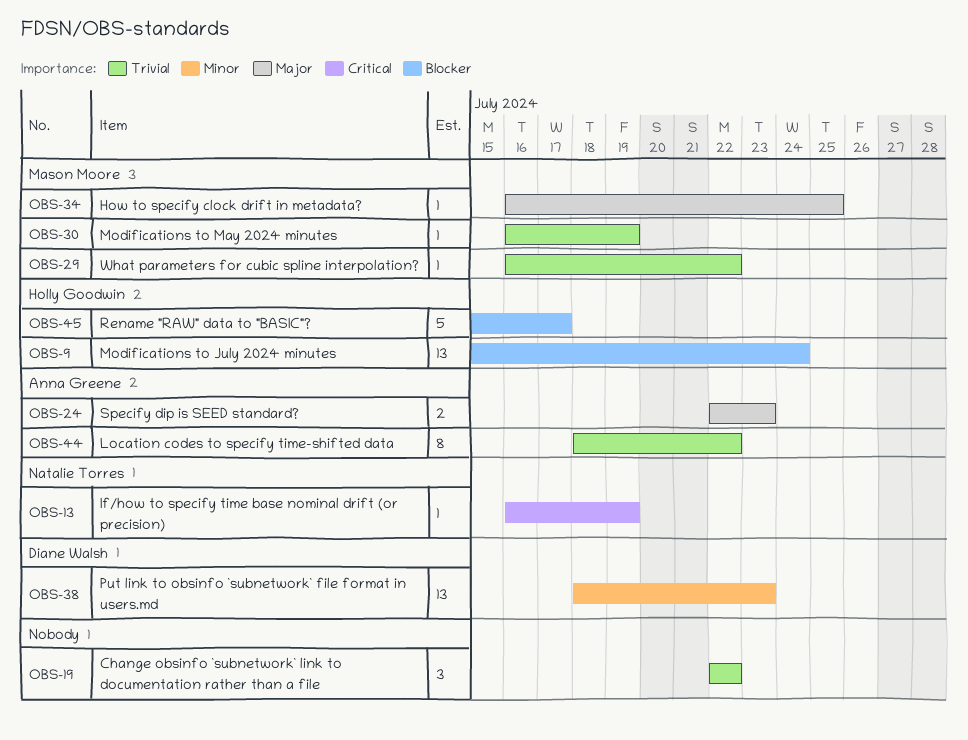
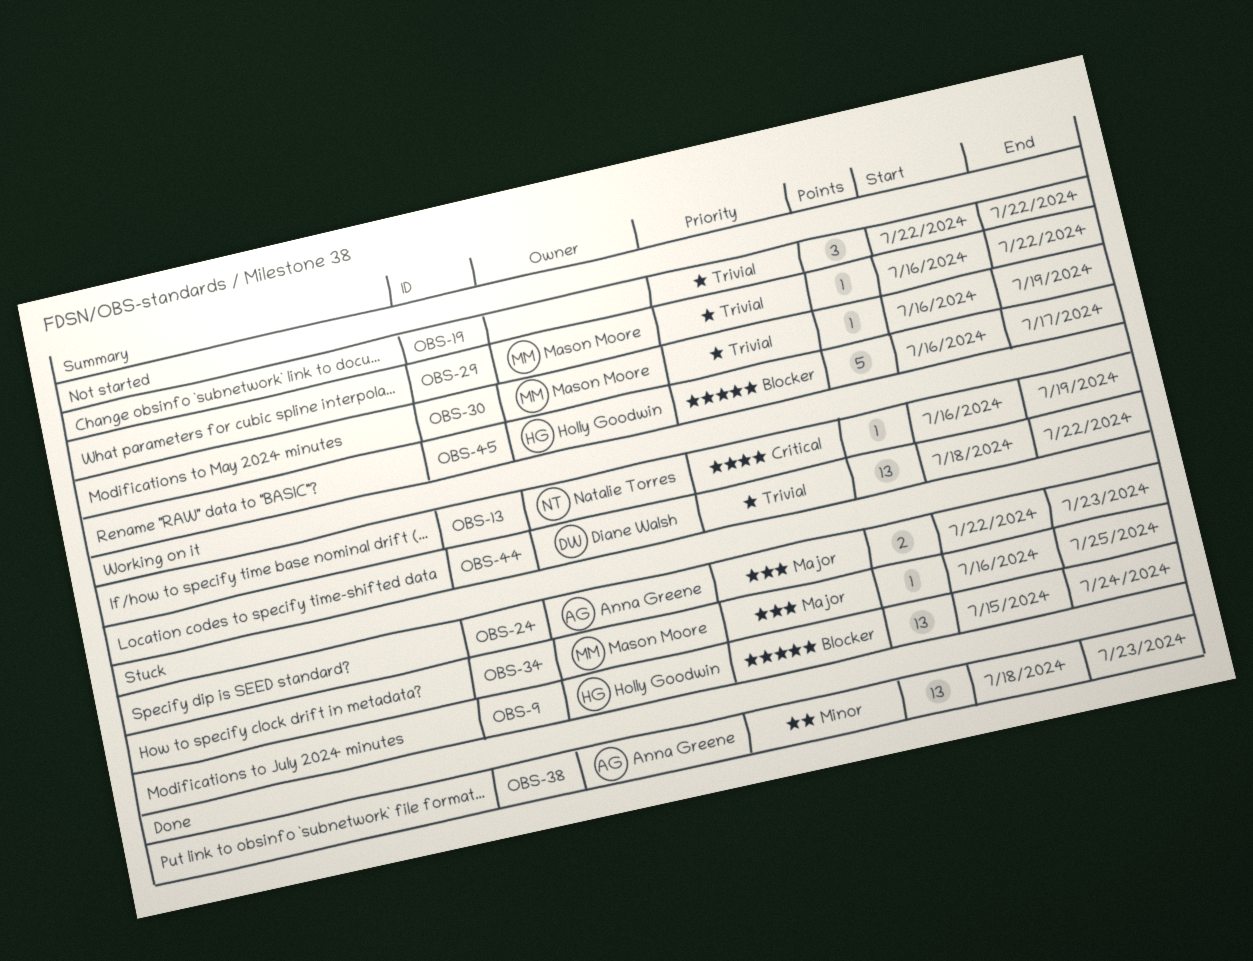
OBS-38, owner: Diane Walsh -> Anna Greene
OBS-44, owner: Anna Greene -> Diane Walsh
OBS-44, estimate: 8 -> 13
OBS-45, start: Jul 15 -> Jul 16

